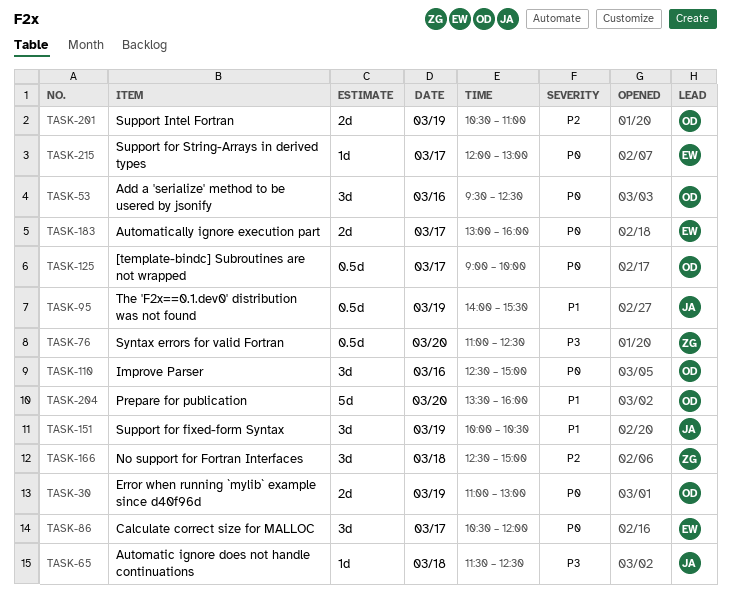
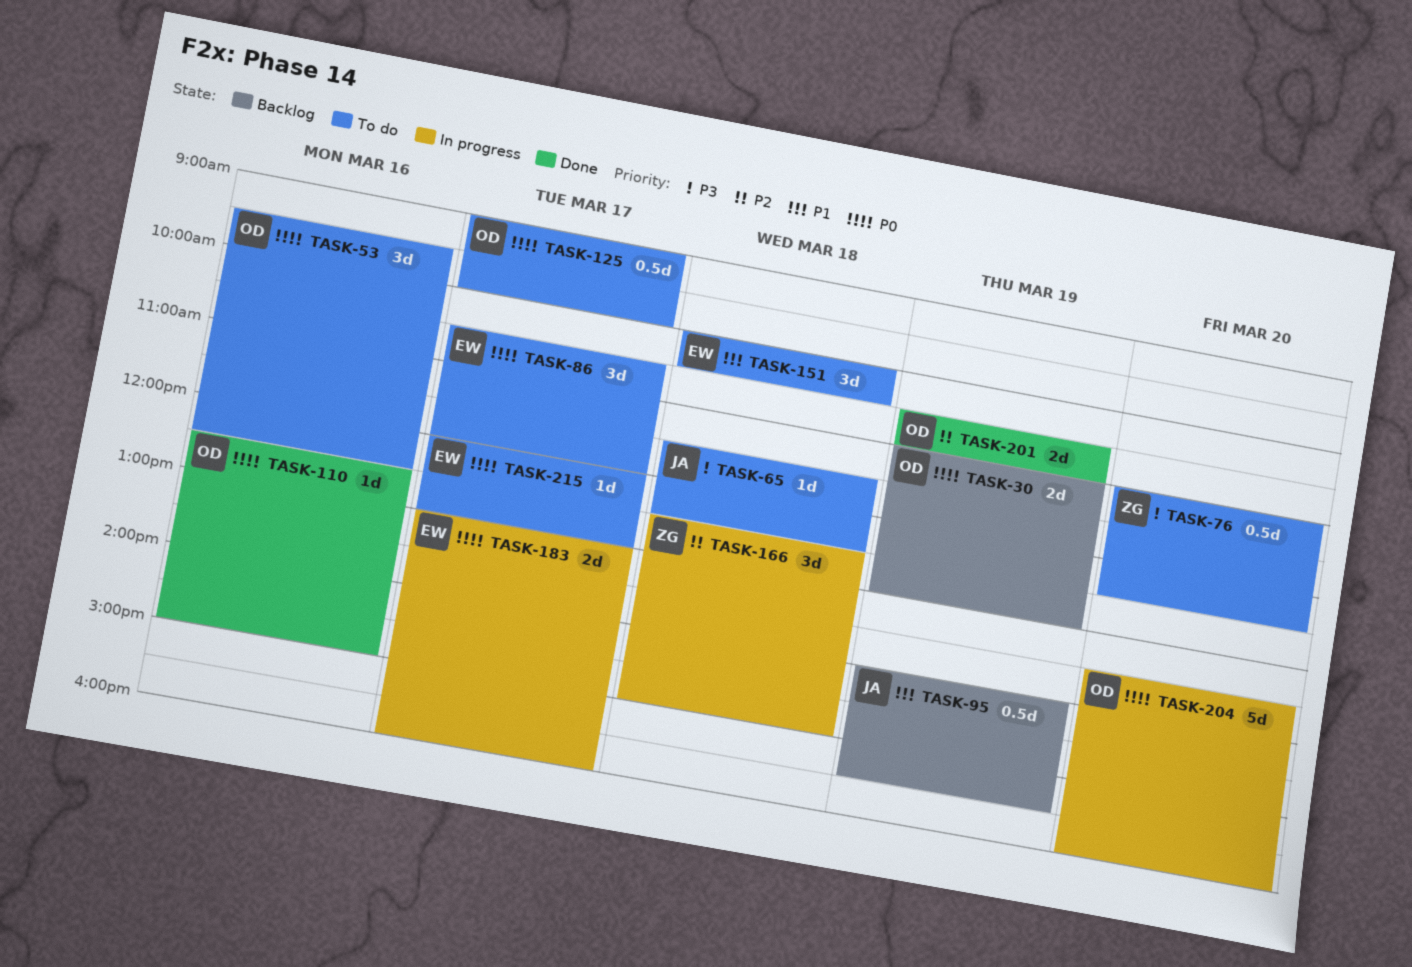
TASK-110, estimate: 3d -> 1d
TASK-151, owner: JA -> EW
TASK-151, day: Mar 19 -> Mar 18
TASK-204, priority: P1 -> P0

